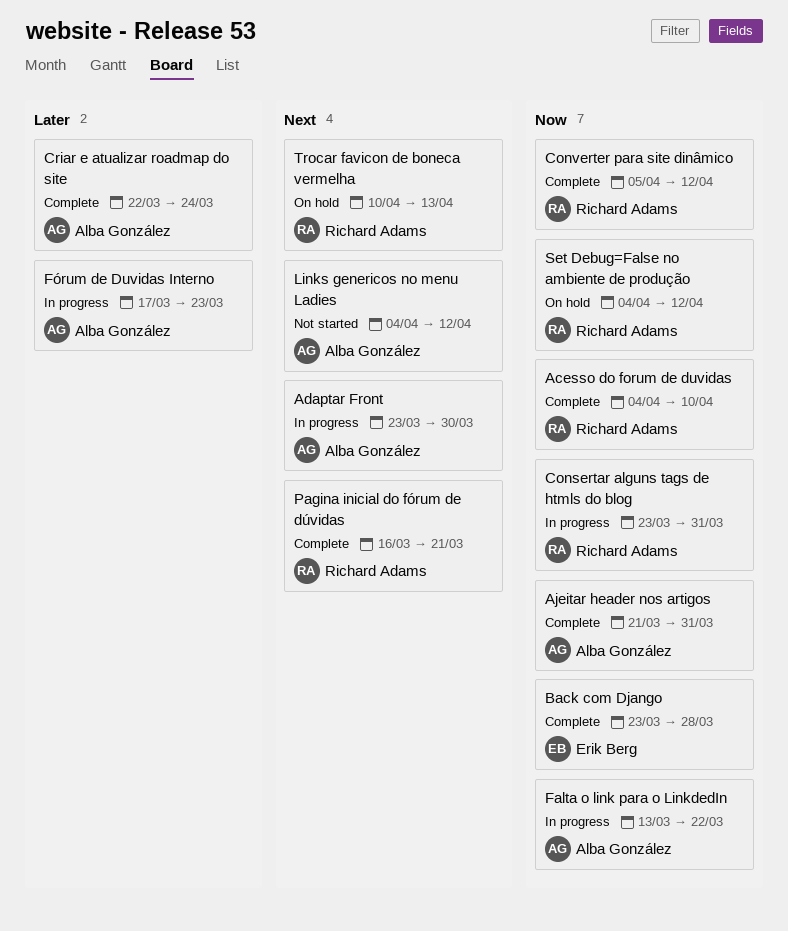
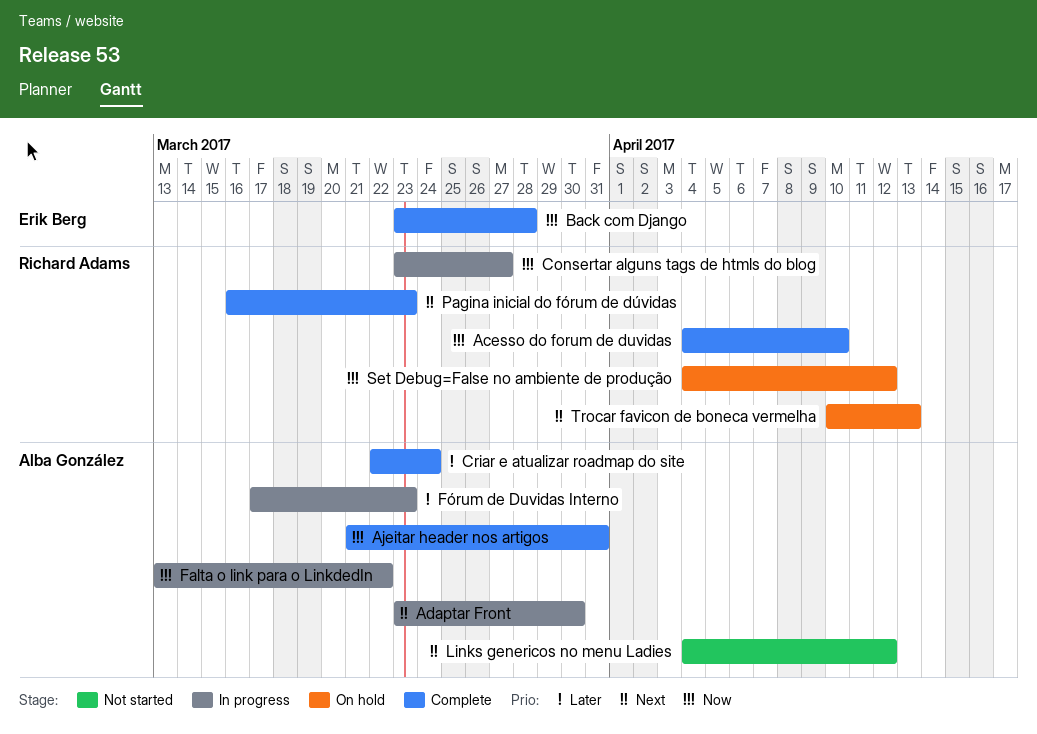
Consertar alguns tags de htmls do blog, due: Mar 31 -> Mar 27
Converter para site dinâmico: present -> none
Pagina inicial do fórum de dúvidas, due: Mar 21 -> Mar 23

